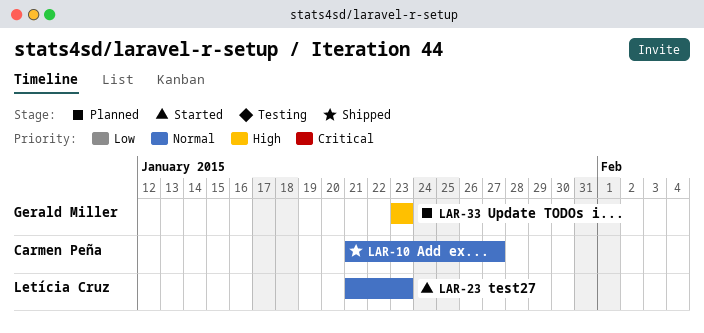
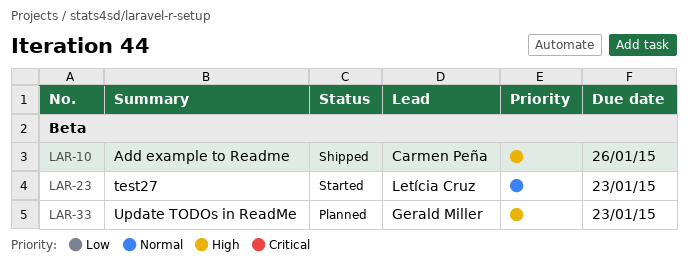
LAR-10, priority: Normal -> High
LAR-10, due: Jan 27 -> Jan 26

